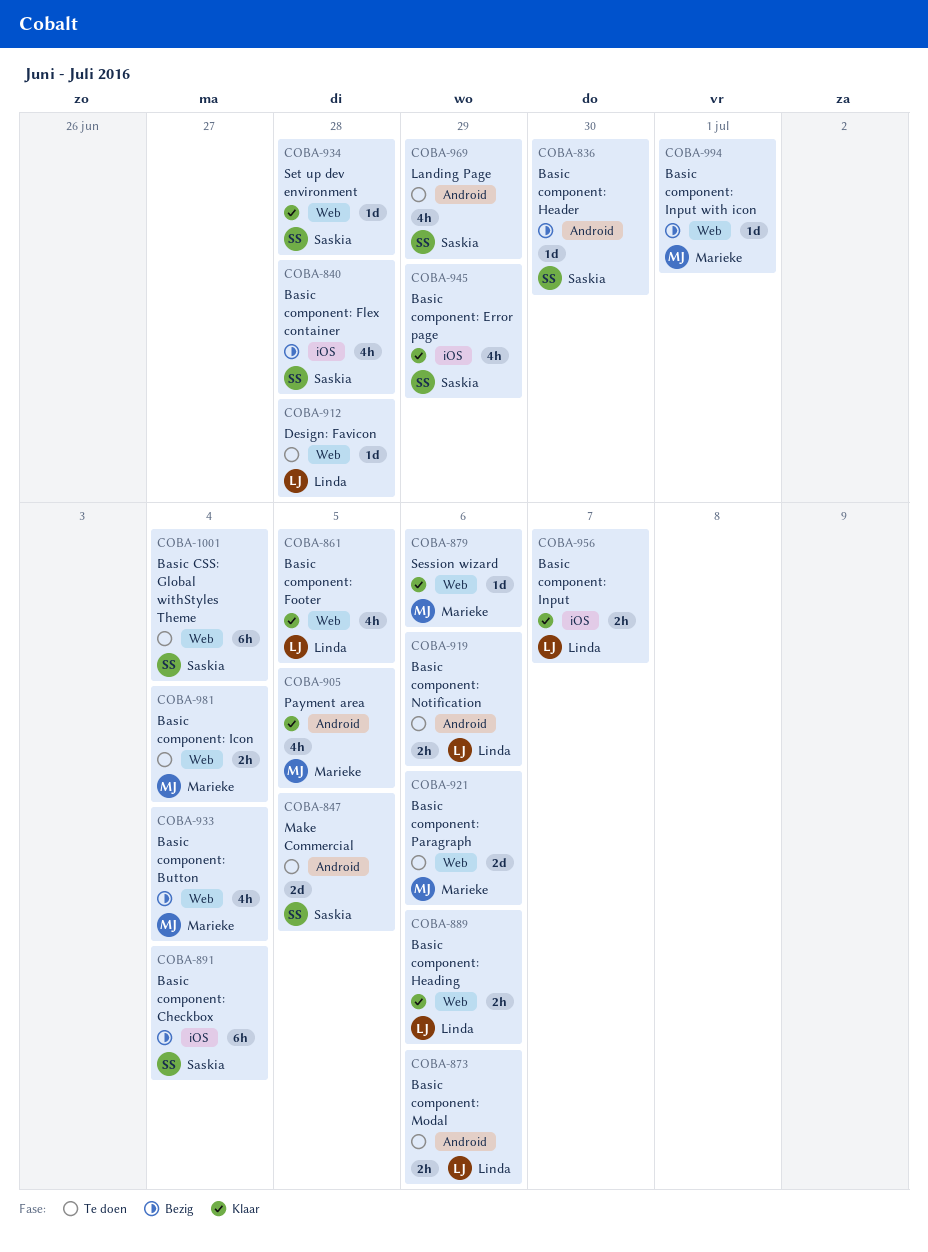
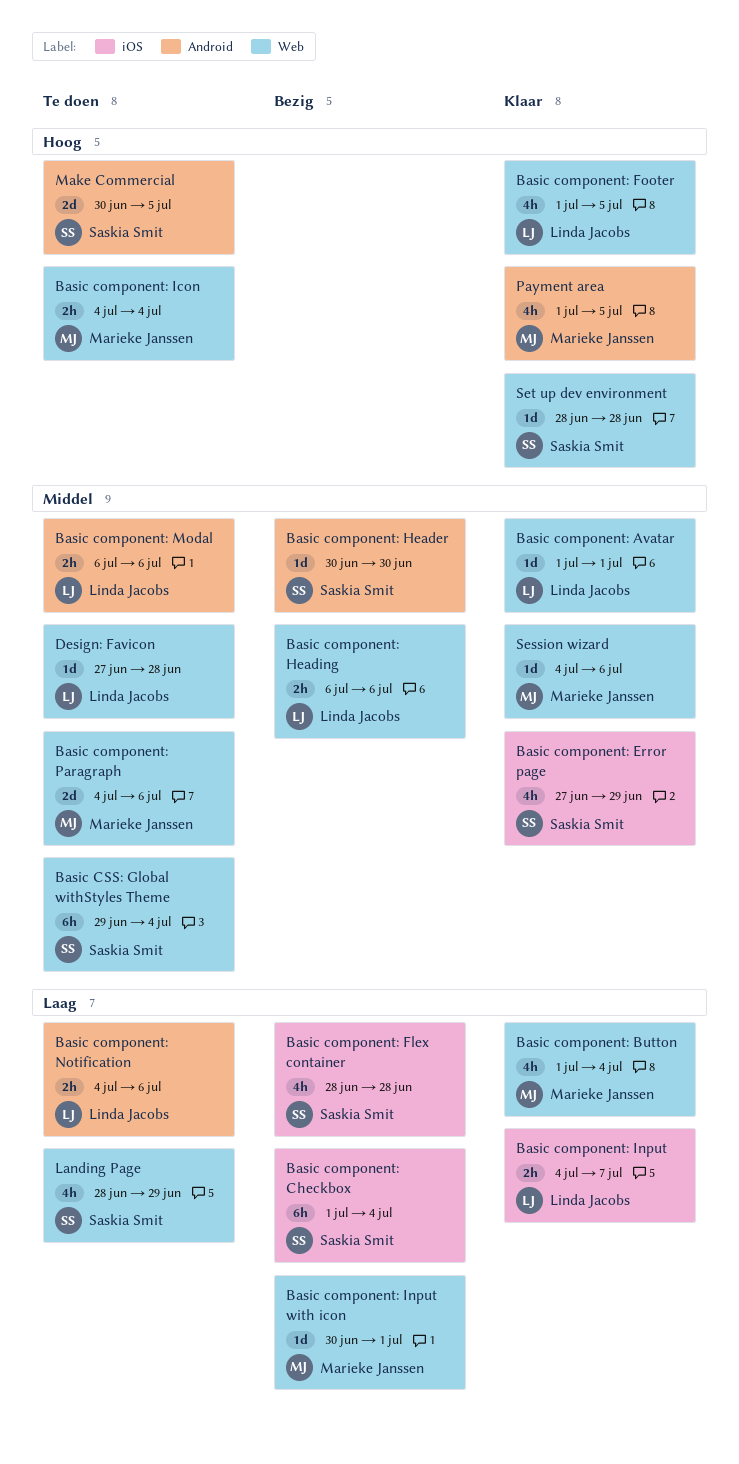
Basic component: Avatar: none -> present
Basic component: Button, status: Bezig -> Klaar
Basic component: Heading, status: Klaar -> Bezig
Landing Page, label: Android -> Web

